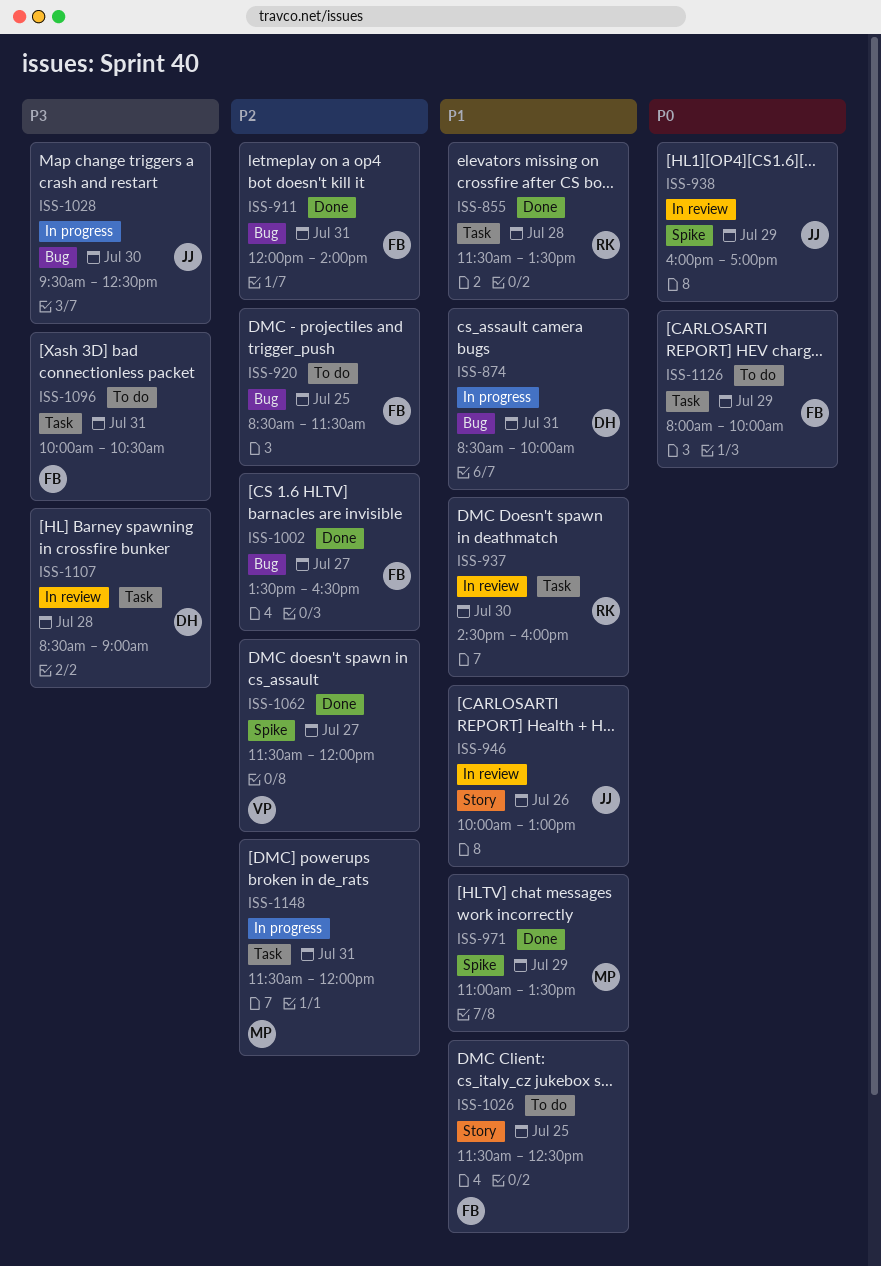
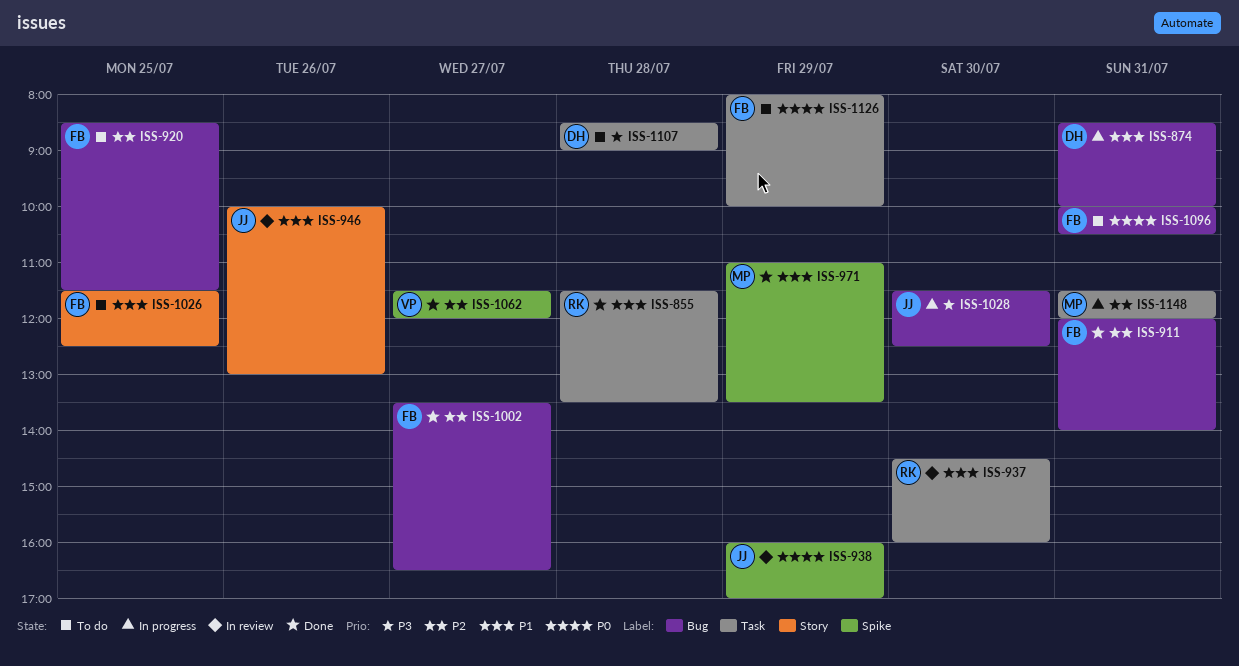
ISS-1028, begins: 09:30 -> 11:30
ISS-1096, priority: P3 -> P0
ISS-1096, label: Task -> Bug
ISS-1107, status: In review -> To do

